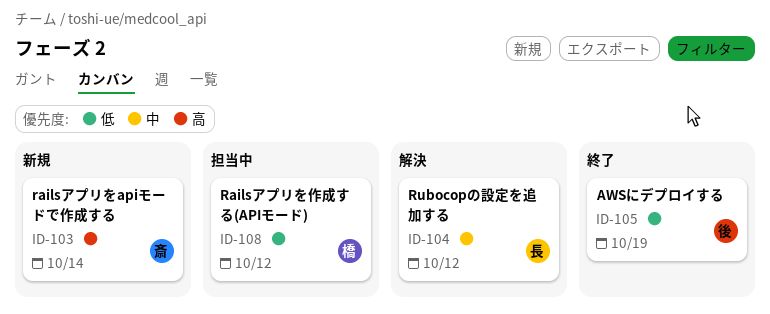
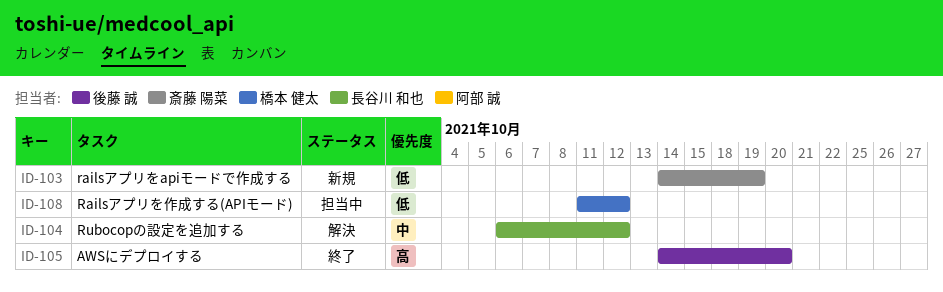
ID-103, priority: 高 -> 低
ID-103, due: Oct 14 -> Oct 19
ID-105, priority: 低 -> 高
ID-105, due: Oct 19 -> Oct 20

